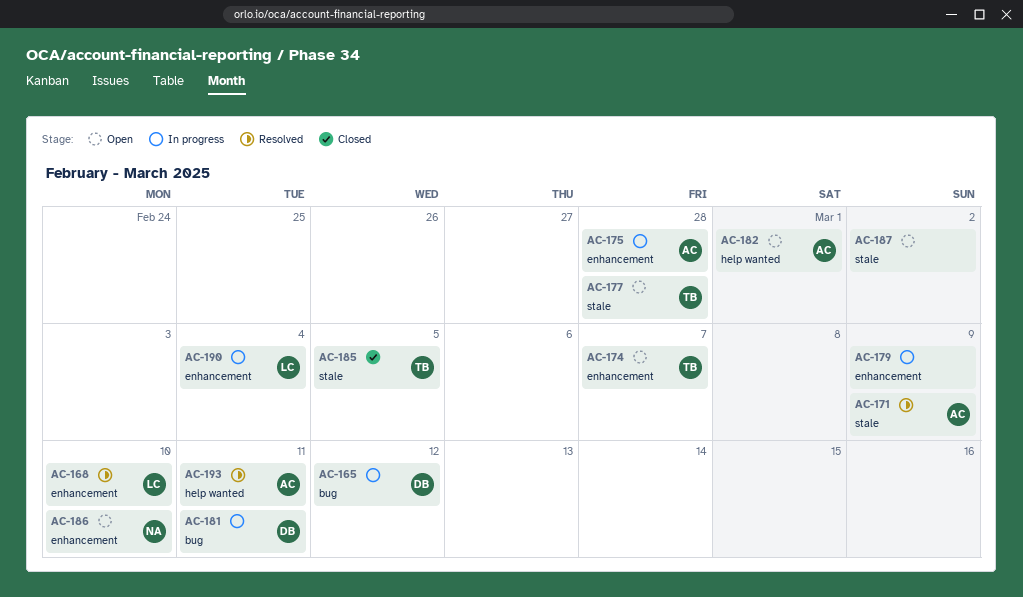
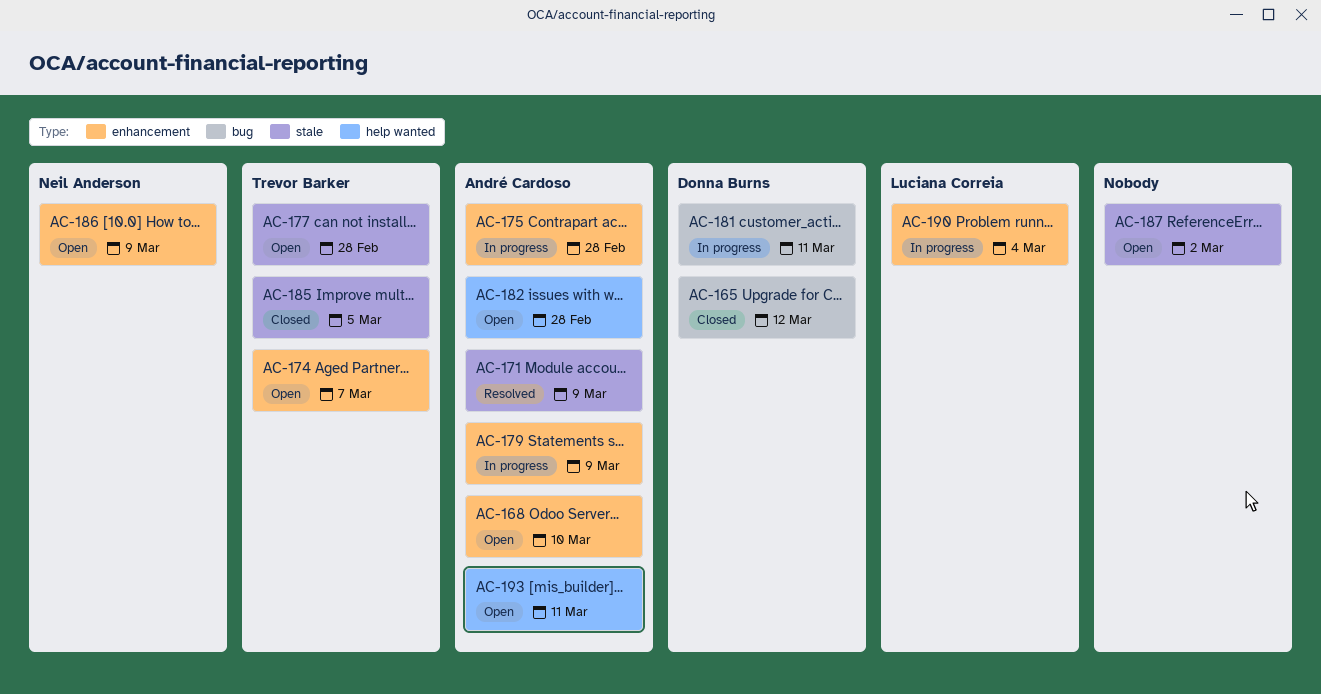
AC-165, status: In progress -> Closed
AC-168, status: Resolved -> Open
AC-168, owner: Luciana Correia -> André Cardoso
AC-179, owner: none -> André Cardoso
AC-182, due: Mar 1 -> Feb 28
AC-186, due: Mar 10 -> Mar 9
AC-193, status: Resolved -> Open

